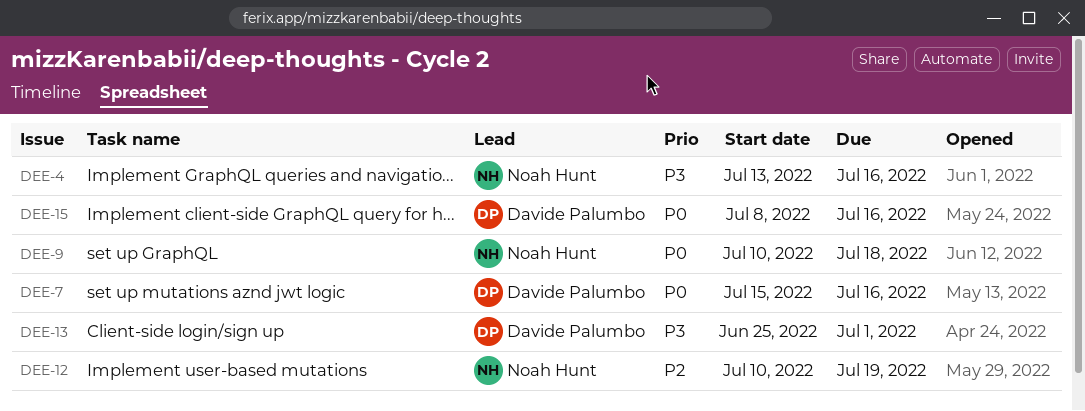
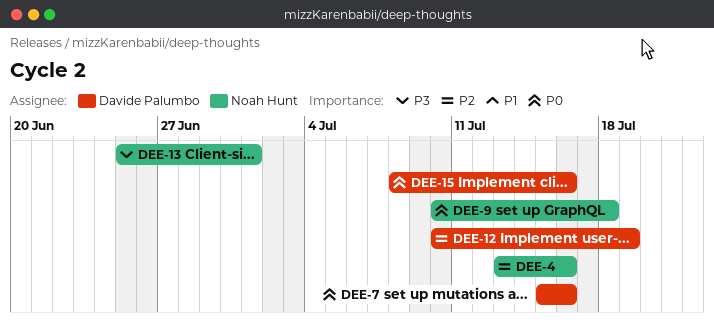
DEE-4, priority: P3 -> P2
DEE-12, owner: Noah Hunt -> Davide Palumbo
DEE-13, owner: Davide Palumbo -> Noah Hunt

